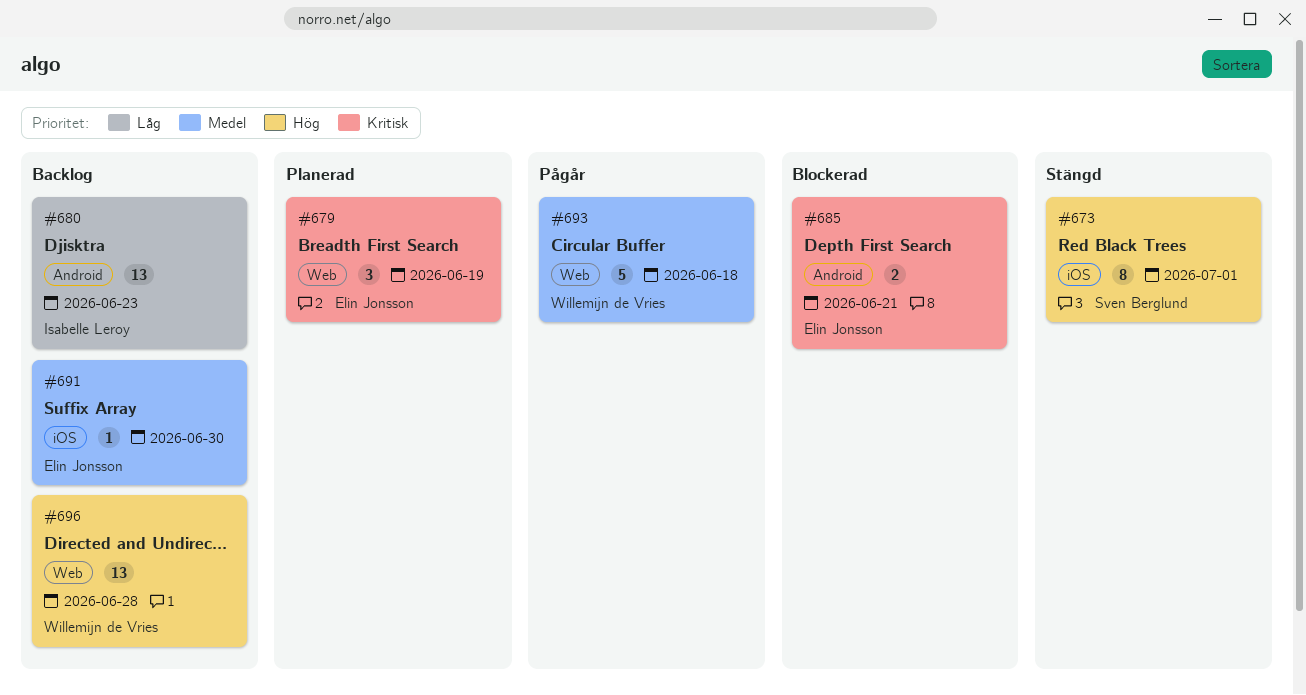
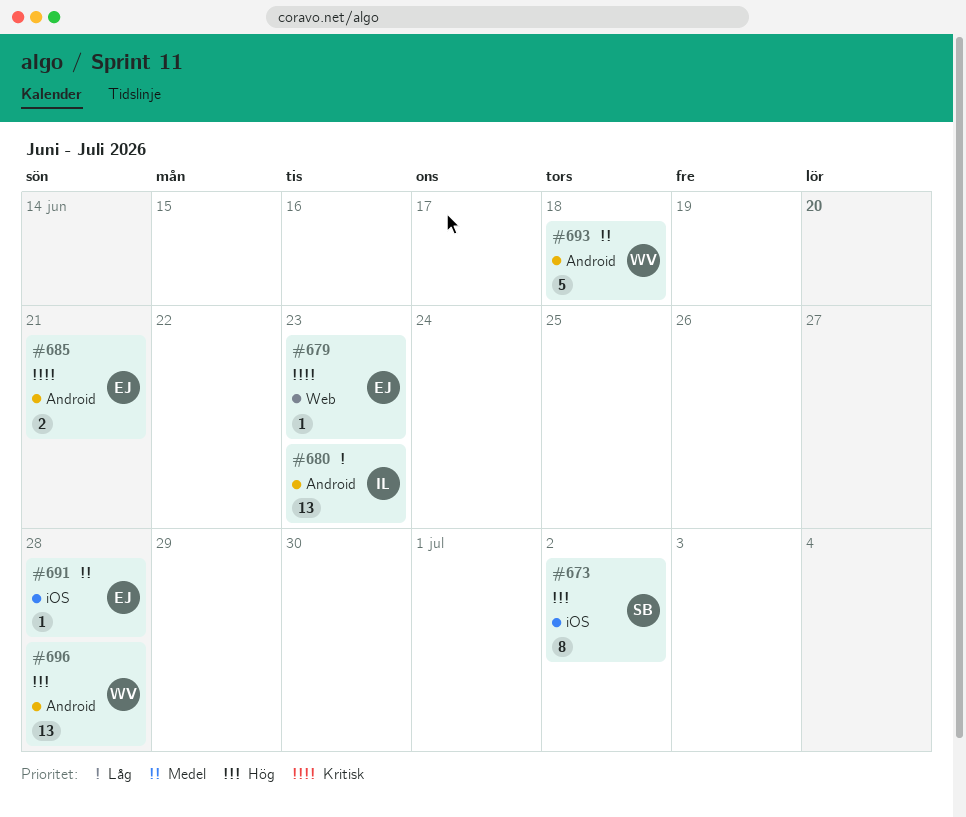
#673, due: Jul 1 -> Jul 2
#679, estimate: 3 -> 1
#679, due: Jun 19 -> Jun 23
#691, due: Jun 30 -> Jun 28
#693, label: Web -> Android
#696, label: Web -> Android

